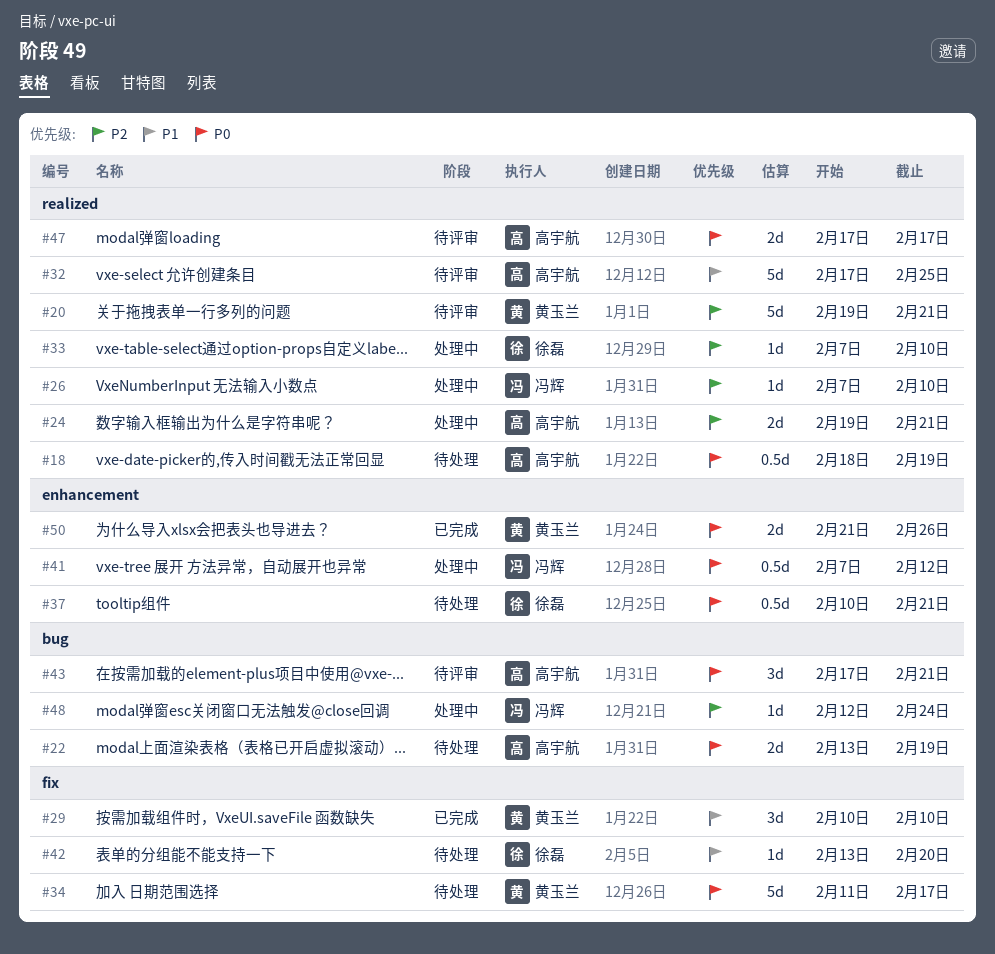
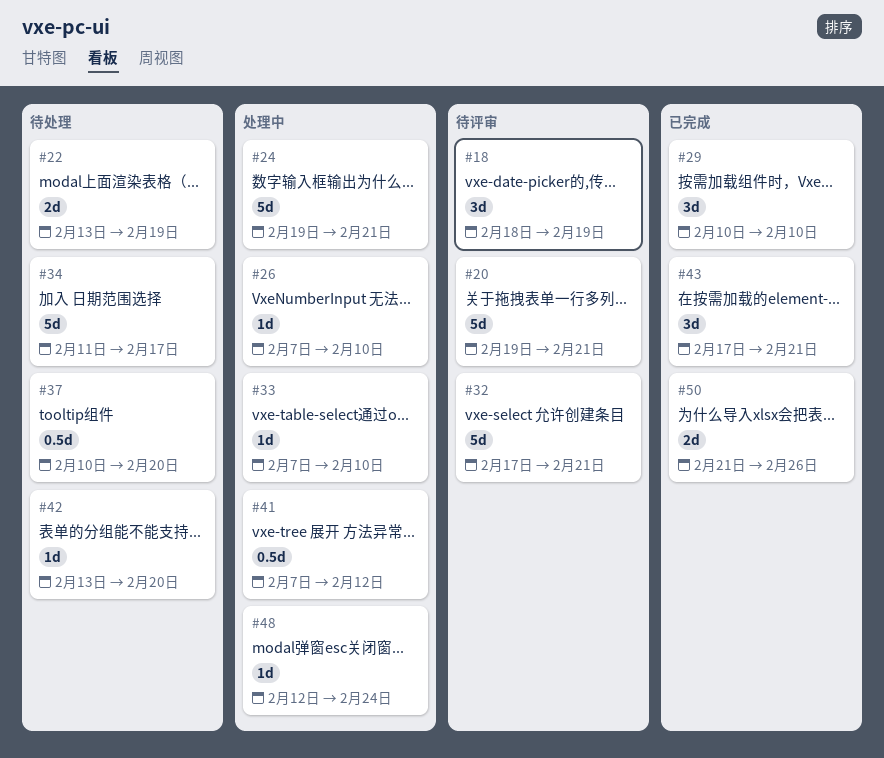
#18, status: 待处理 -> 待评审
#18, estimate: 0.5d -> 3d
#24, estimate: 2d -> 5d
#32, due: Feb 25 -> Feb 21
#37, due: Feb 21 -> Feb 20
#43, status: 待评审 -> 已完成
#47: present -> none

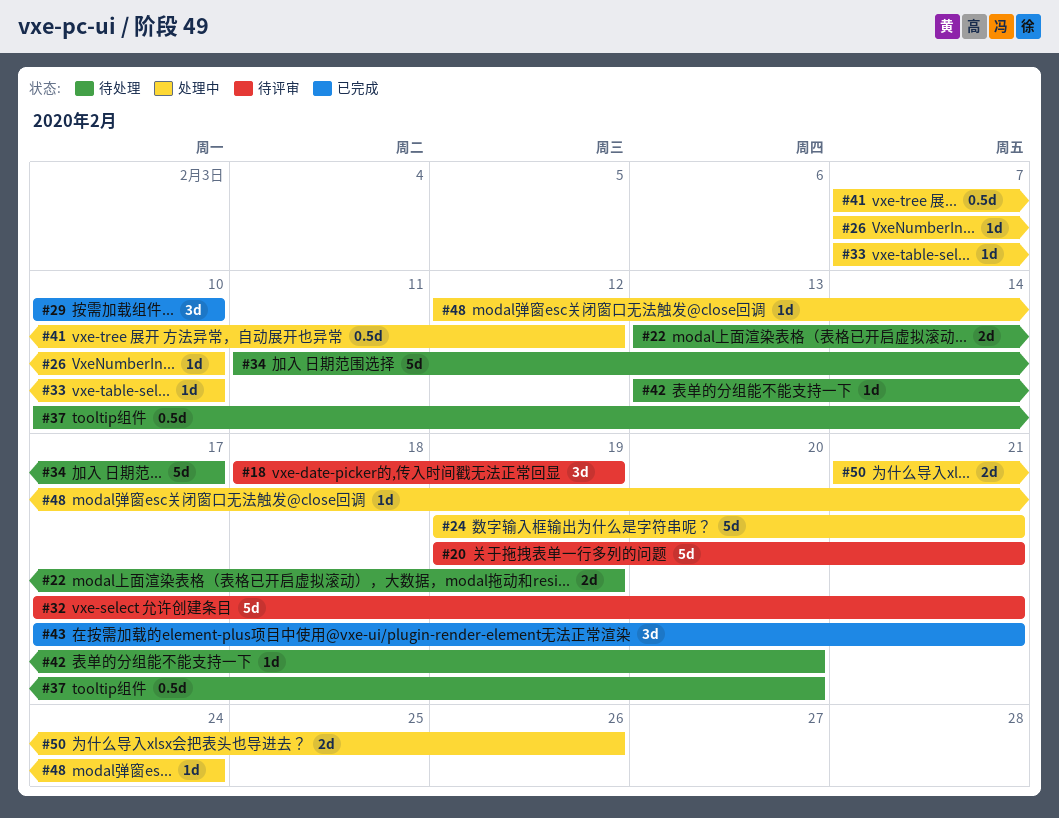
#50, status: 已完成 -> 处理中

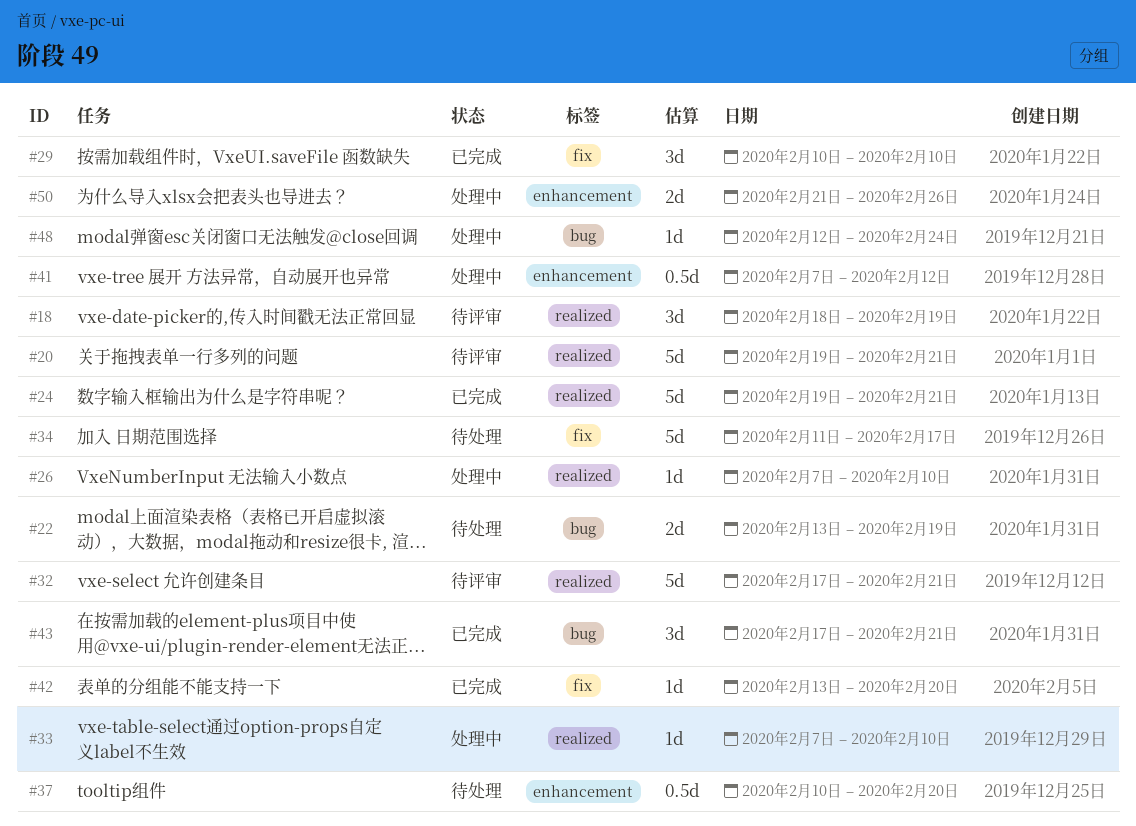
#24, status: 处理中 -> 已完成
#42, status: 待处理 -> 已完成

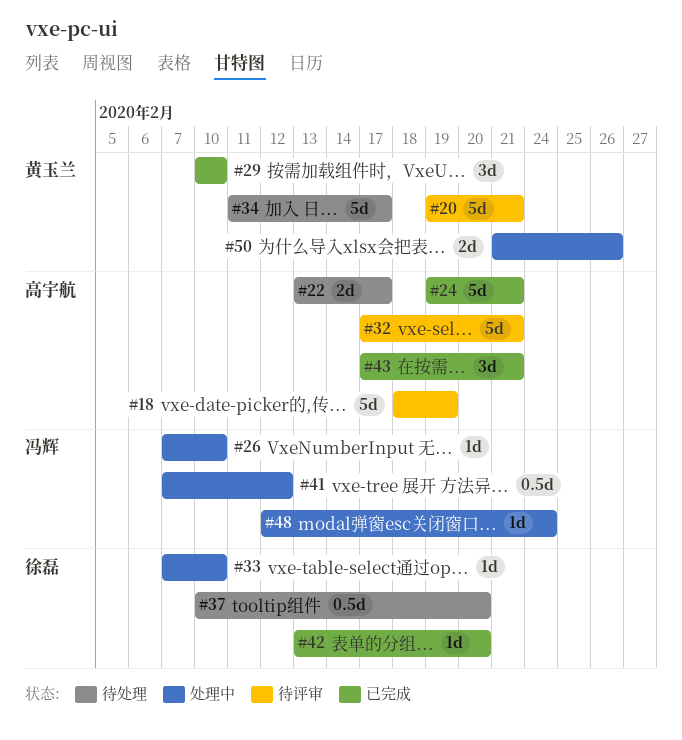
#18, estimate: 3d -> 5d
#22, due: Feb 19 -> Feb 17

